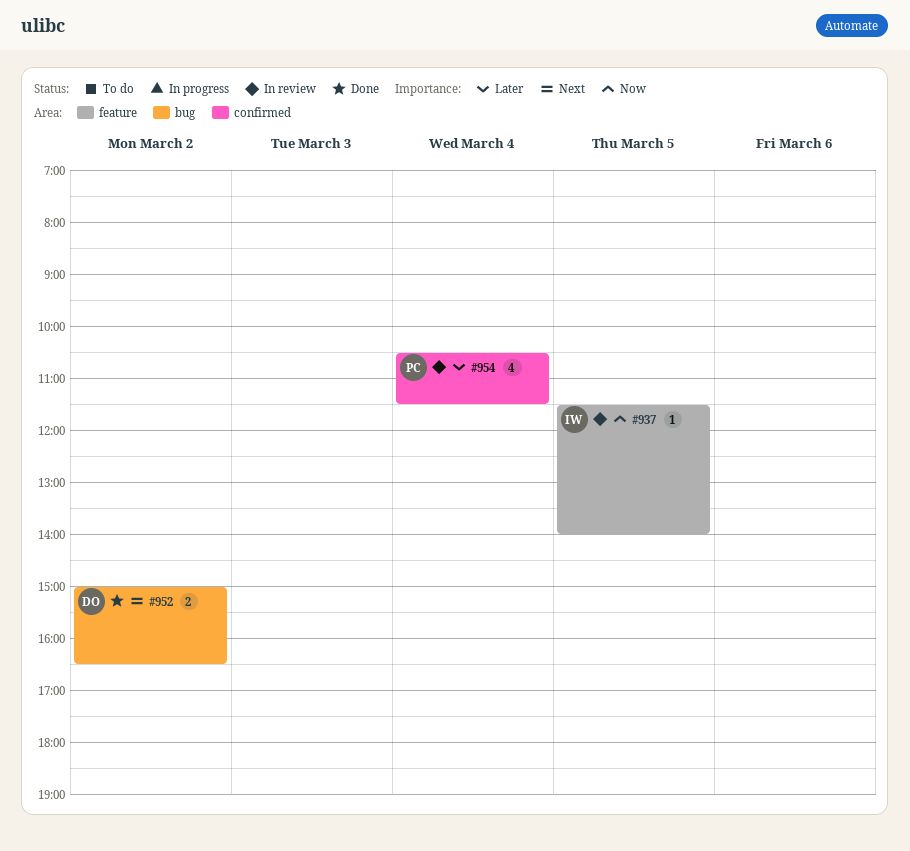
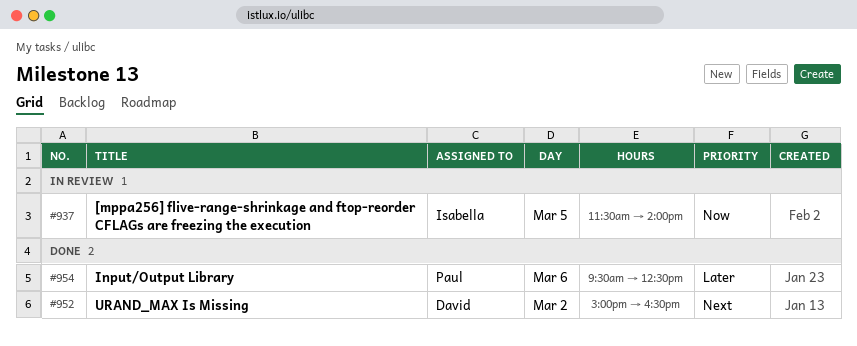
#954, status: In review -> Done
#954, day: Mar 4 -> Mar 6
#954, begins: 10:30 -> 09:30
#954, ends: 11:30 -> 12:30

